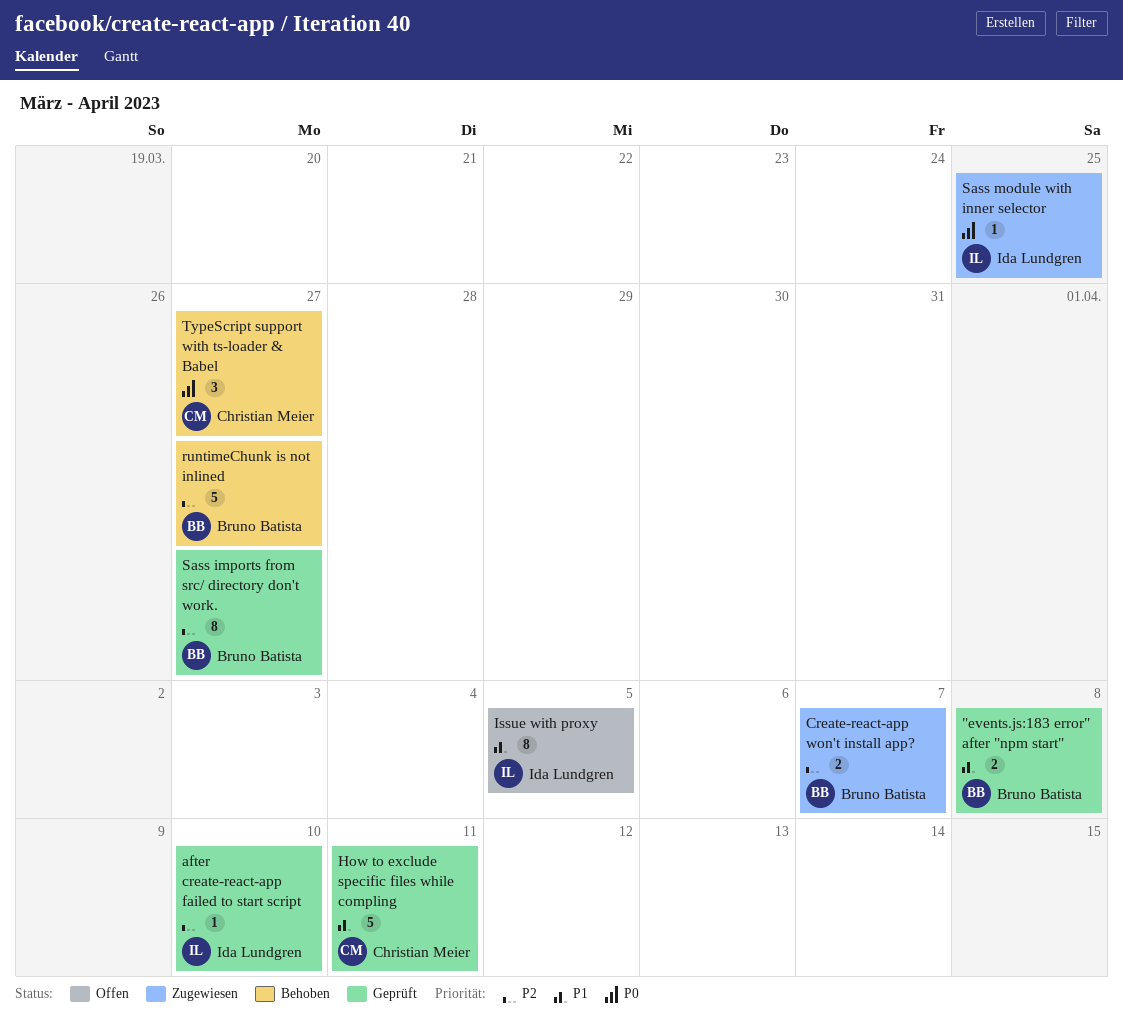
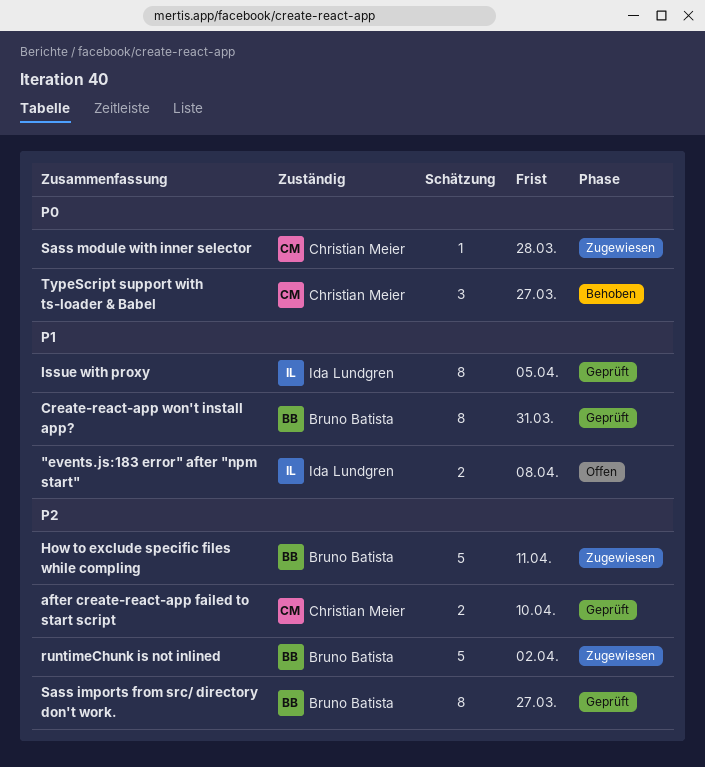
"events.js:183 error" after "npm start", status: Geprüft -> Offen
"events.js:183 error" after "npm start", owner: Bruno Batista -> Ida Lundgren
after create-react-app failed to start script, owner: Ida Lundgren -> Christian Meier
after create-react-app failed to start script, estimate: 1 -> 2
Create-react-app won't install app?, status: Zugewiesen -> Geprüft
Create-react-app won't install app?, priority: P2 -> P1
Create-react-app won't install app?, estimate: 2 -> 8
Create-react-app won't install app?, due: Apr 7 -> Mar 31
How to exclude specific files while compling, status: Geprüft -> Zugewiesen
How to exclude specific files while compling, owner: Christian Meier -> Bruno Batista
How to exclude specific files while compling, priority: P1 -> P2
Issue with proxy, status: Offen -> Geprüft
runtimeChunk is not inlined, status: Behoben -> Zugewiesen
runtimeChunk is not inlined, due: Mar 27 -> Apr 2
Sass module with inner selector, owner: Ida Lundgren -> Christian Meier
Sass module with inner selector, due: Mar 25 -> Mar 28

